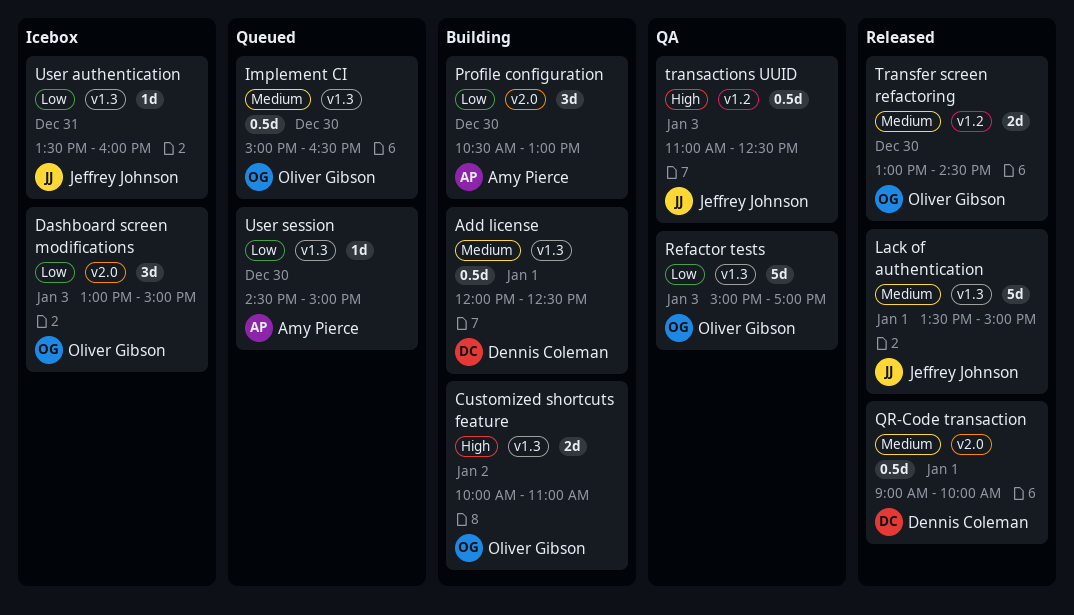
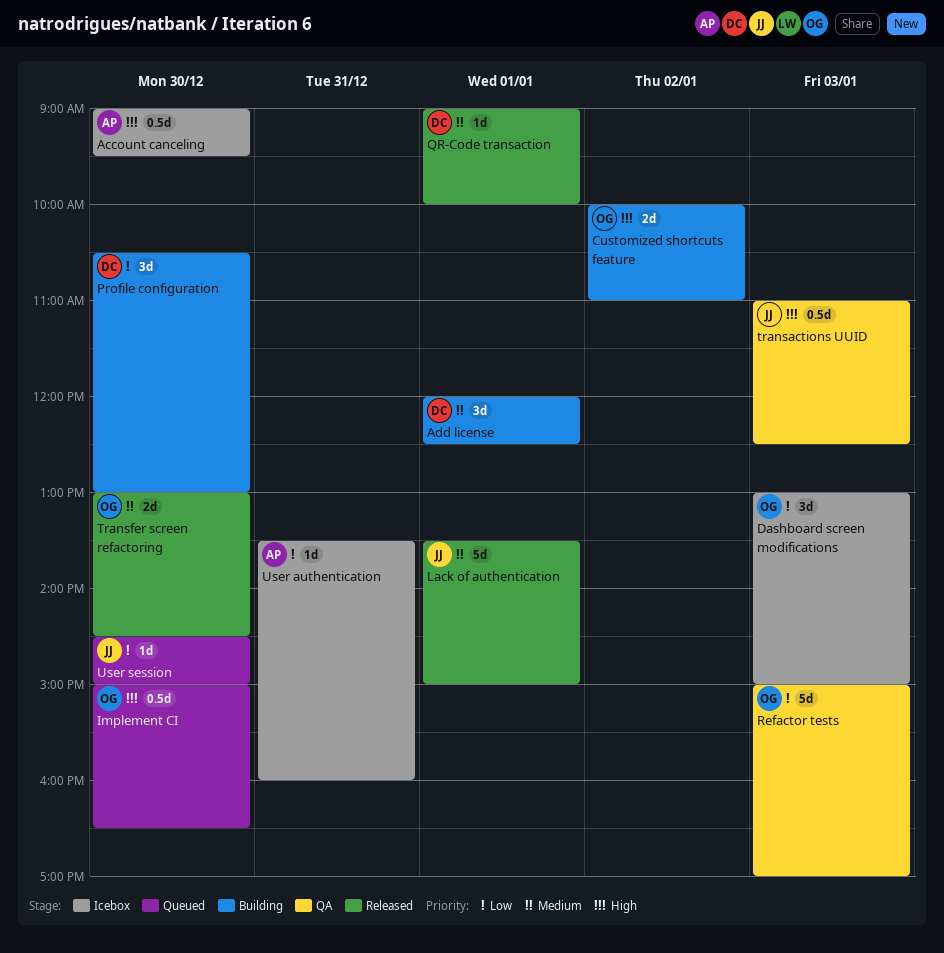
Account canceling: none -> present
Add license, estimate: 0.5d -> 3d
Implement CI, priority: Medium -> High
Profile configuration, owner: Amy Pierce -> Dennis Coleman
QR-Code transaction, estimate: 0.5d -> 1d
User authentication, owner: Jeffrey Johnson -> Amy Pierce
User session, owner: Amy Pierce -> Jeffrey Johnson

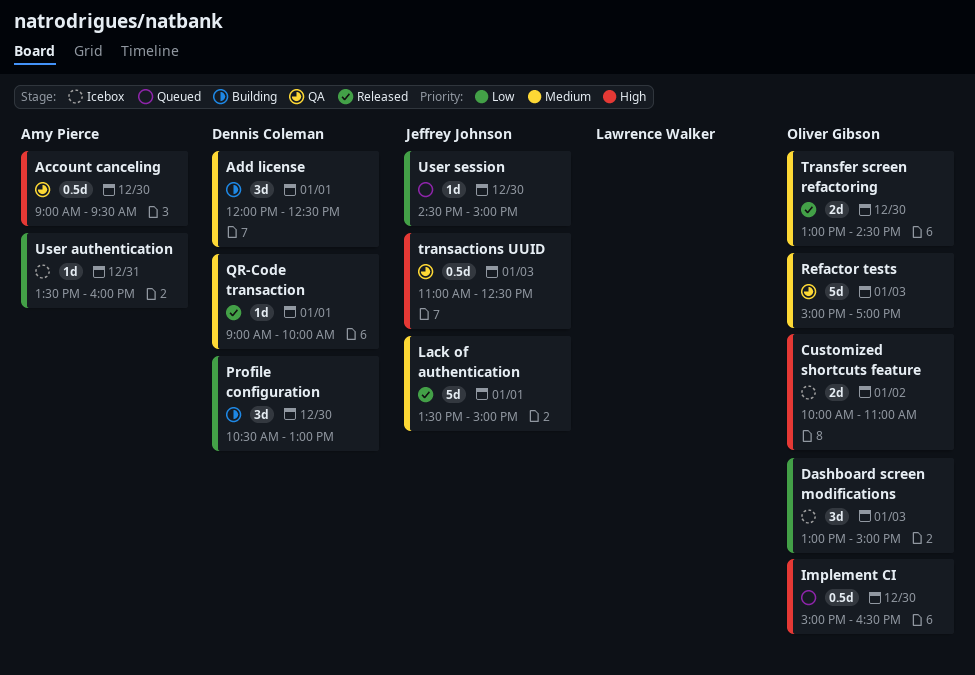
Account canceling, status: Icebox -> QA
Customized shortcuts feature, status: Building -> Icebox
Refactor tests, priority: Low -> Medium

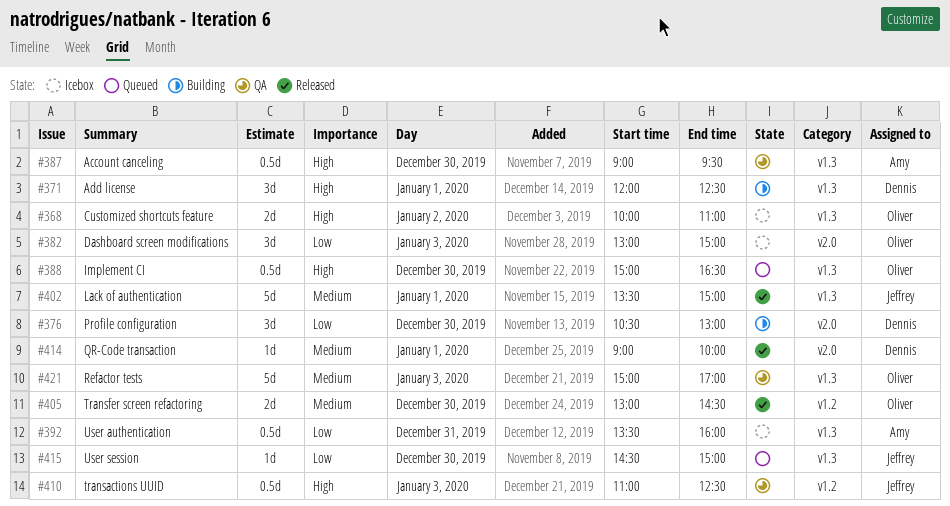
Add license, priority: Medium -> High
User authentication, estimate: 1d -> 0.5d

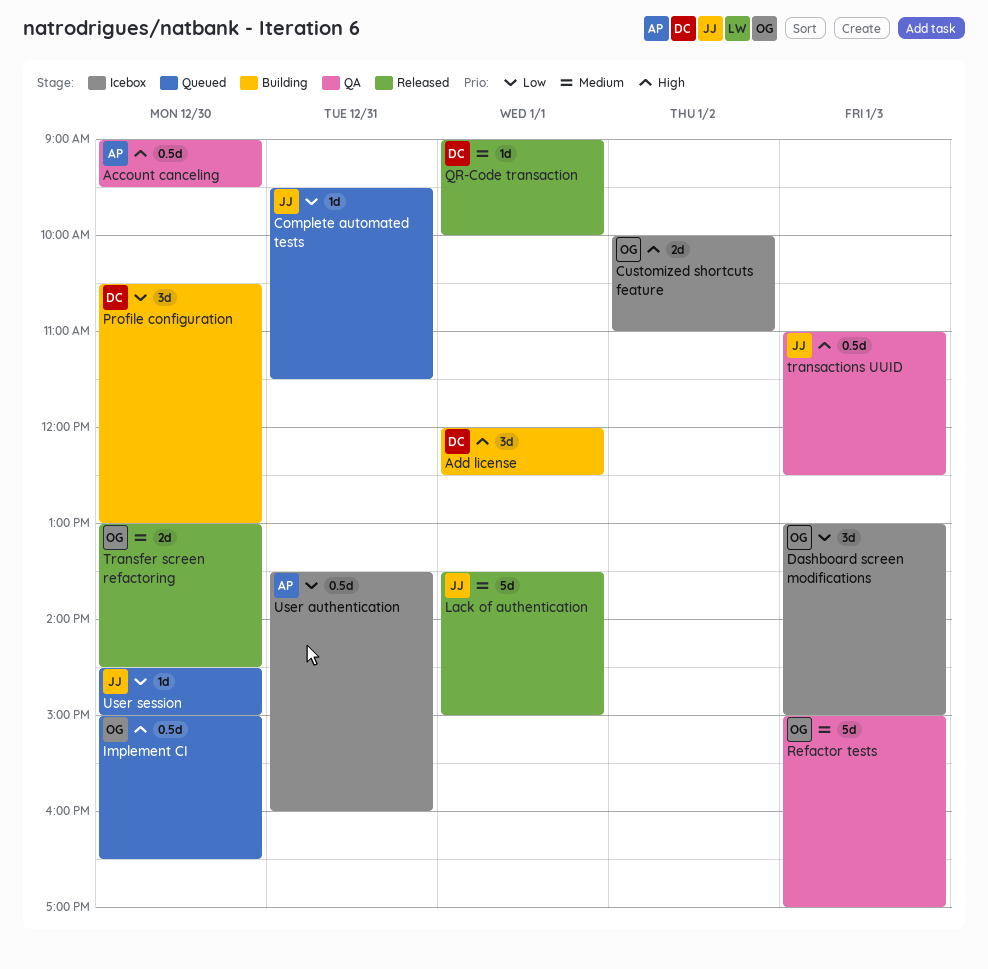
Complete automated tests: none -> present

